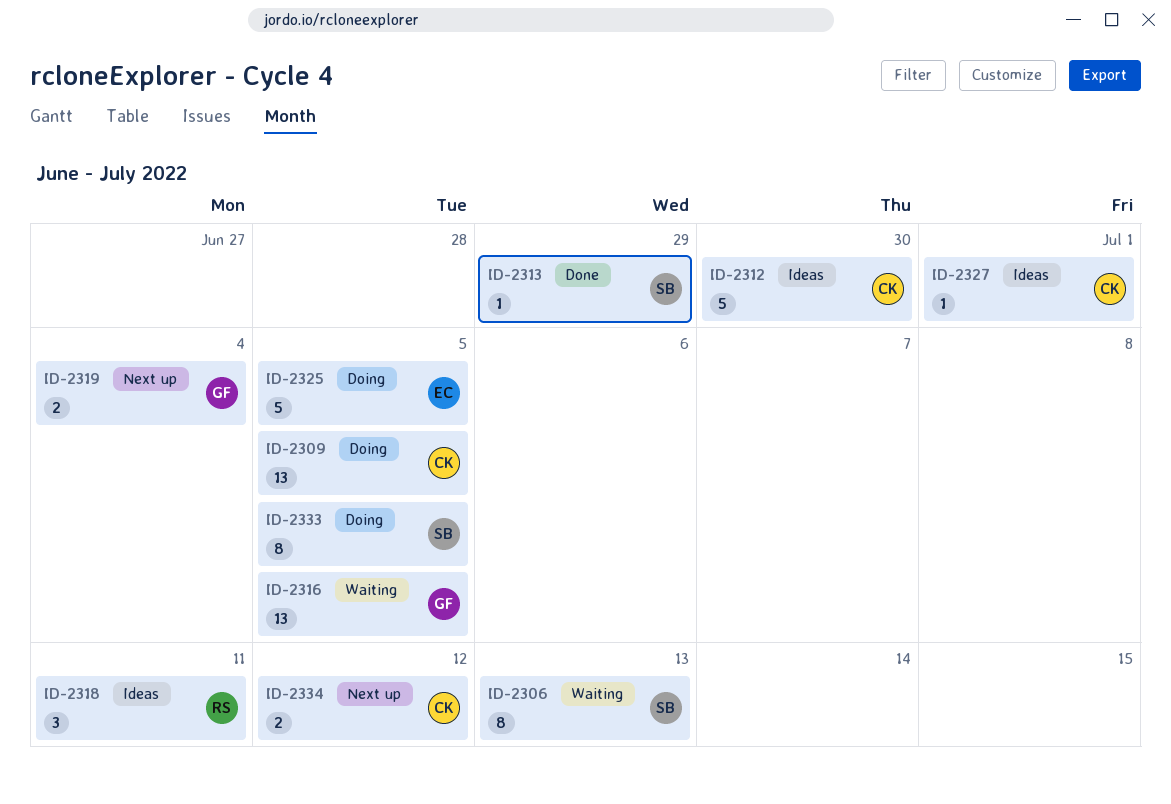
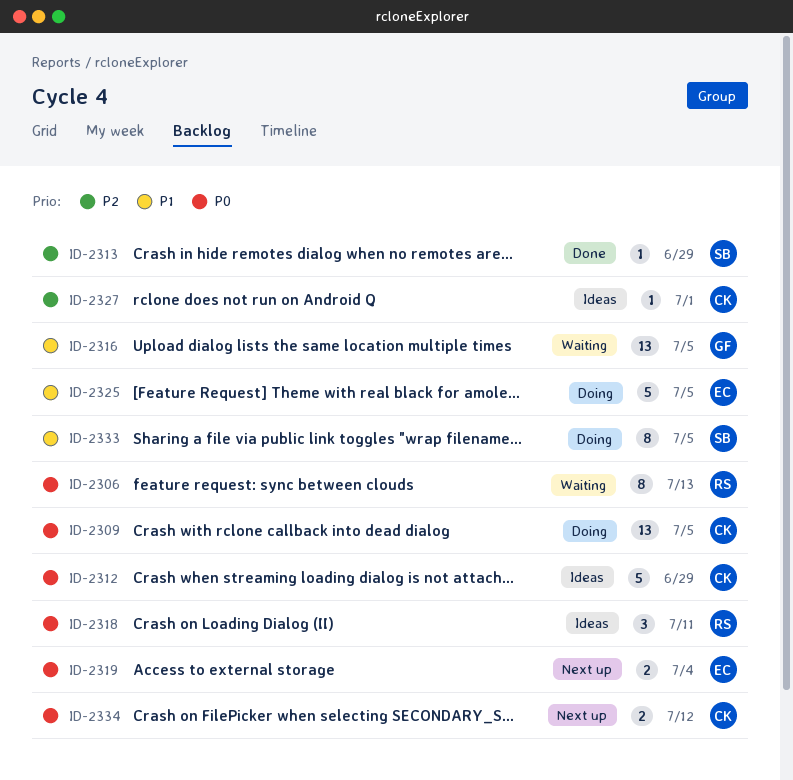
ID-2306, owner: SB -> RS
ID-2312, due: Jun 30 -> Jun 29
ID-2319, owner: GF -> EC

